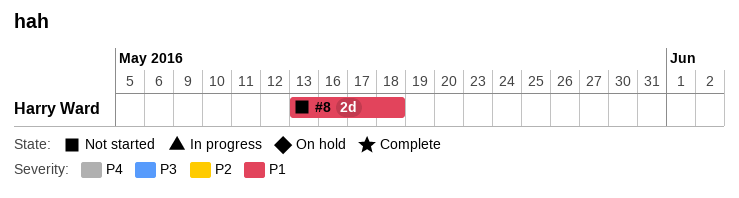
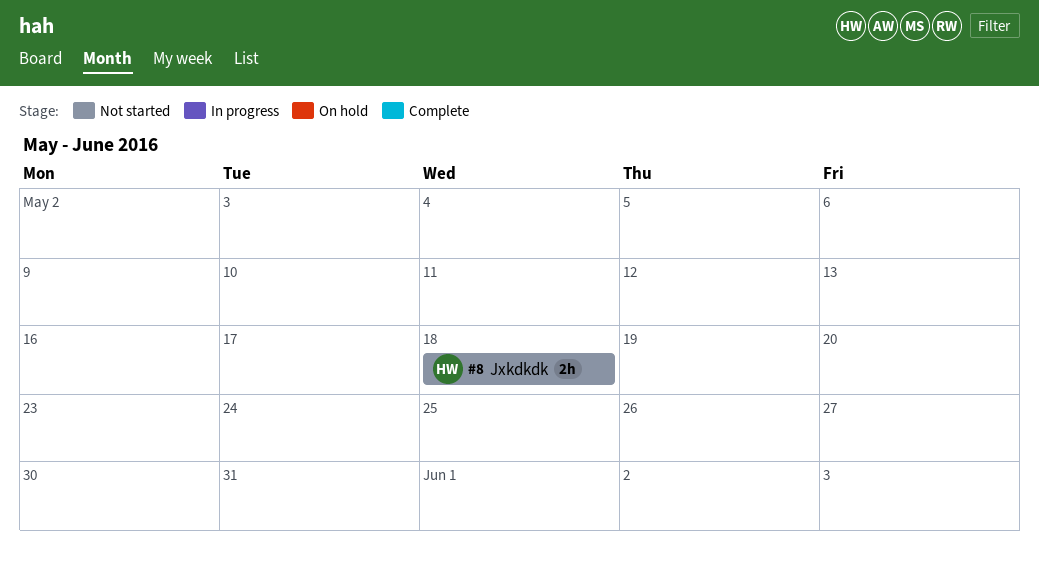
#8, estimate: 2d -> 2h
#8, start: May 13 -> May 18

